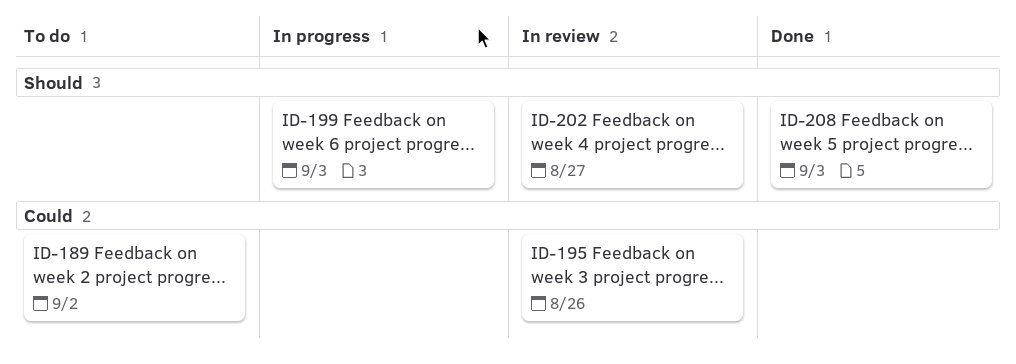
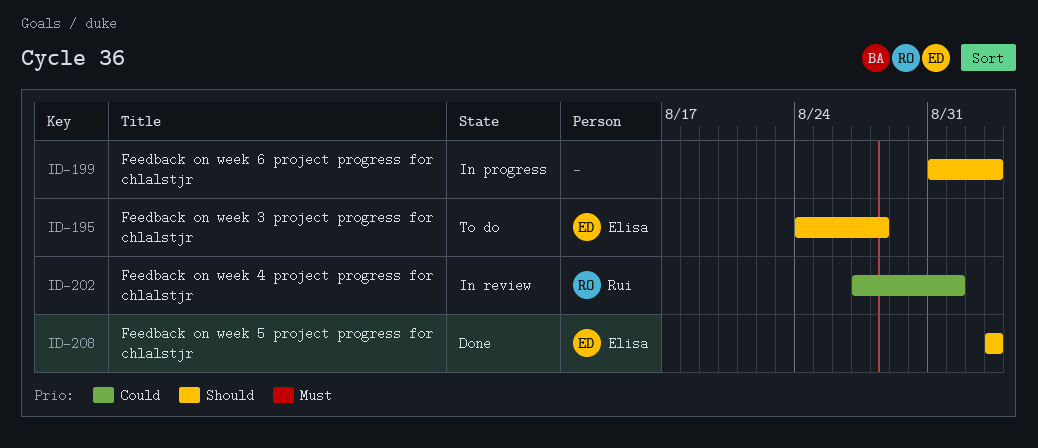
ID-189: present -> none
ID-195, status: In review -> To do
ID-195, priority: Could -> Should
ID-195, due: Aug 26 -> Aug 28
ID-202, priority: Should -> Could
ID-202, due: Aug 27 -> Sep 1

